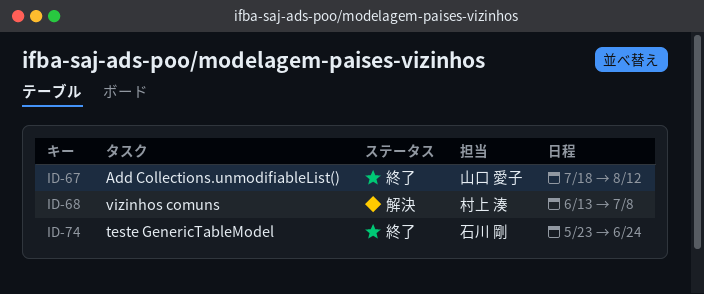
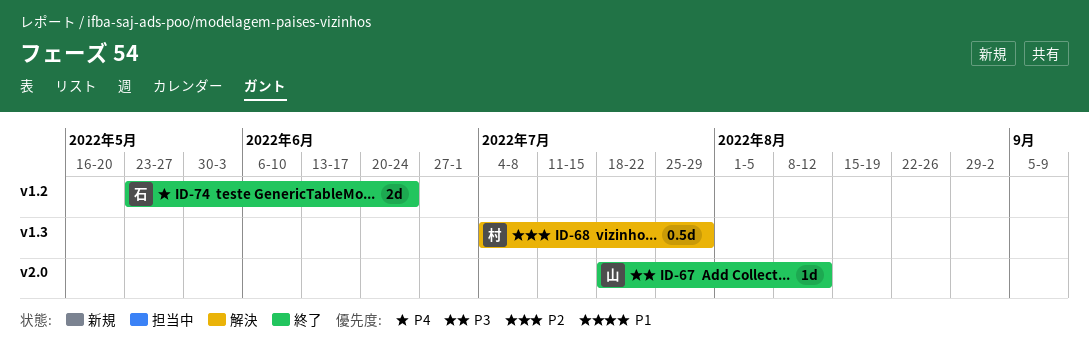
ID-68, start: Jun 13 -> Jul 4
ID-68, due: Jul 8 -> Jul 29

